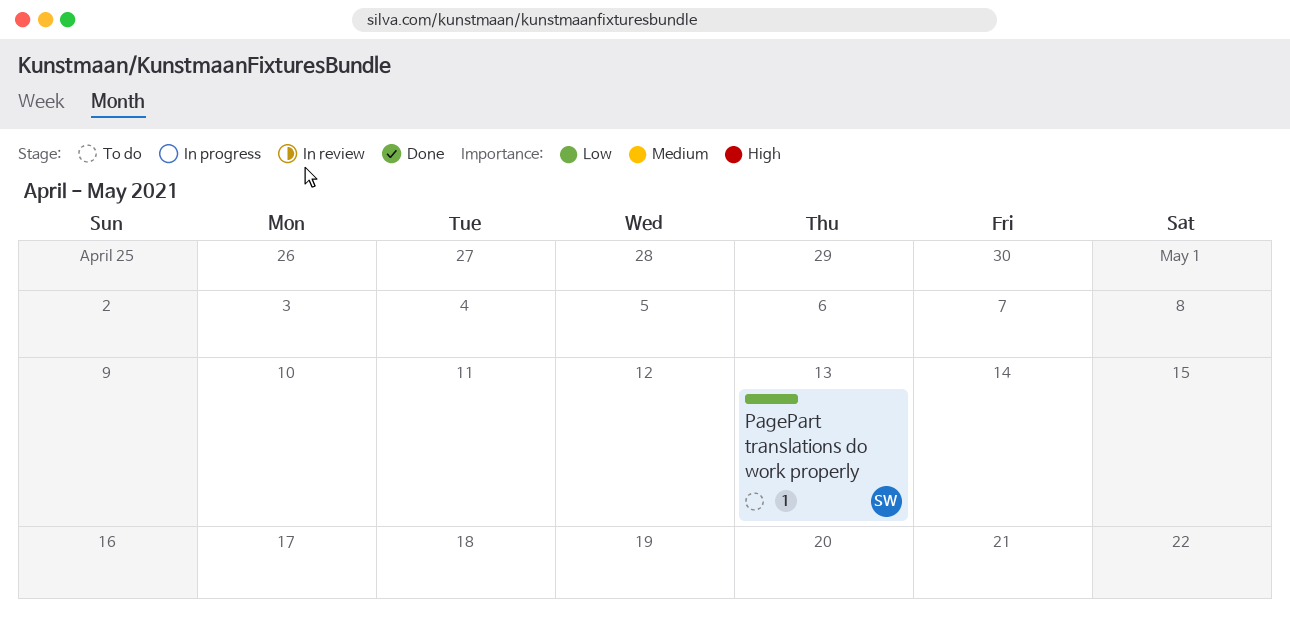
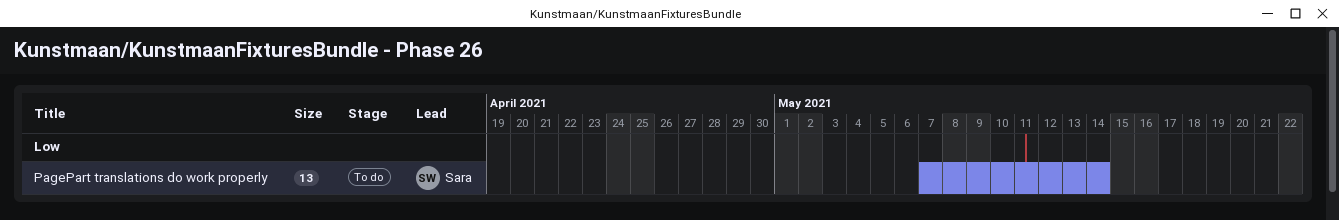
PagePart translations do work properly, estimate: 1 -> 13
PagePart translations do work properly, due: May 13 -> May 14

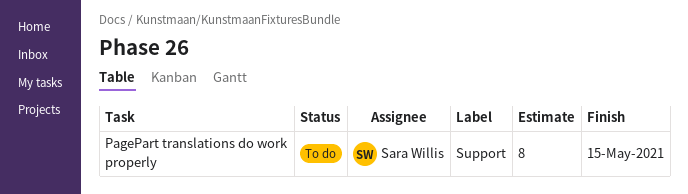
PagePart translations do work properly, estimate: 13 -> 8
PagePart translations do work properly, due: May 14 -> May 15

